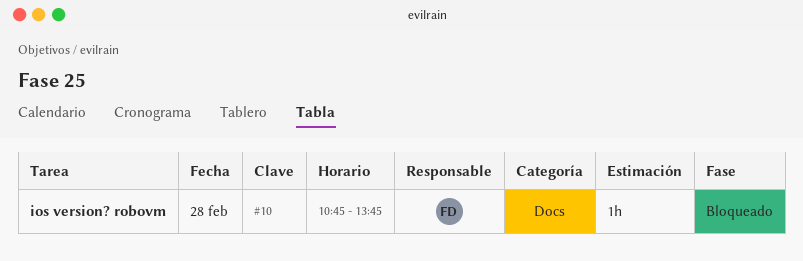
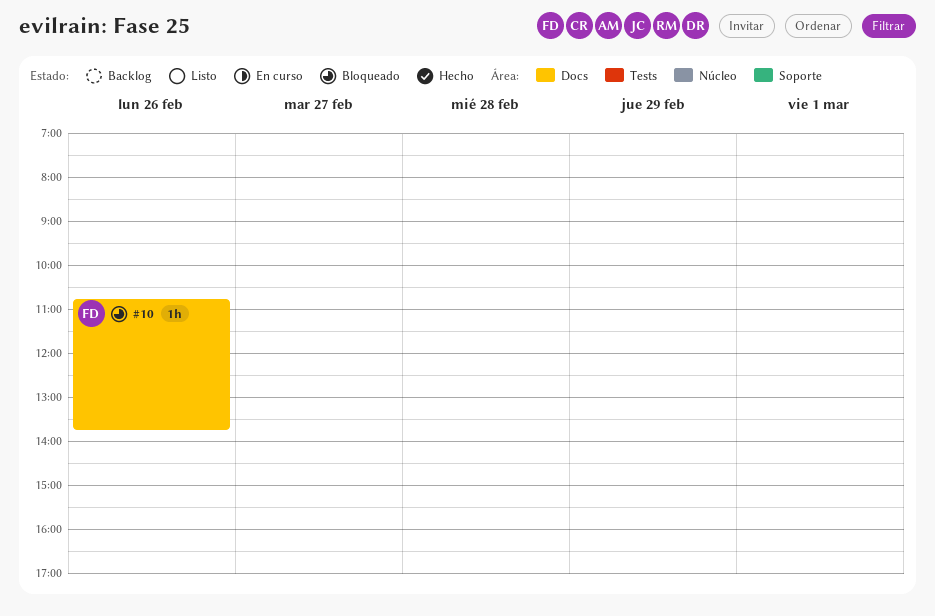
#10, day: Feb 28 -> Feb 26

